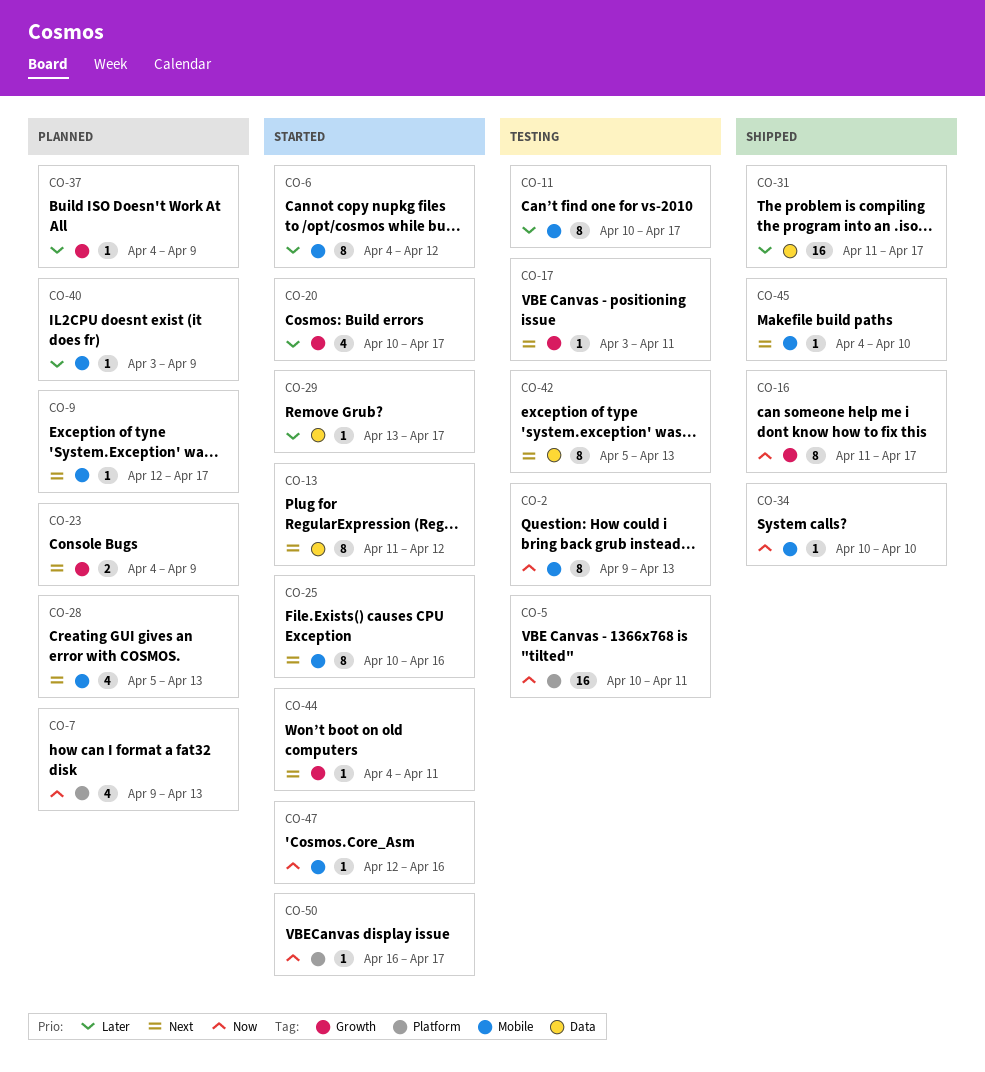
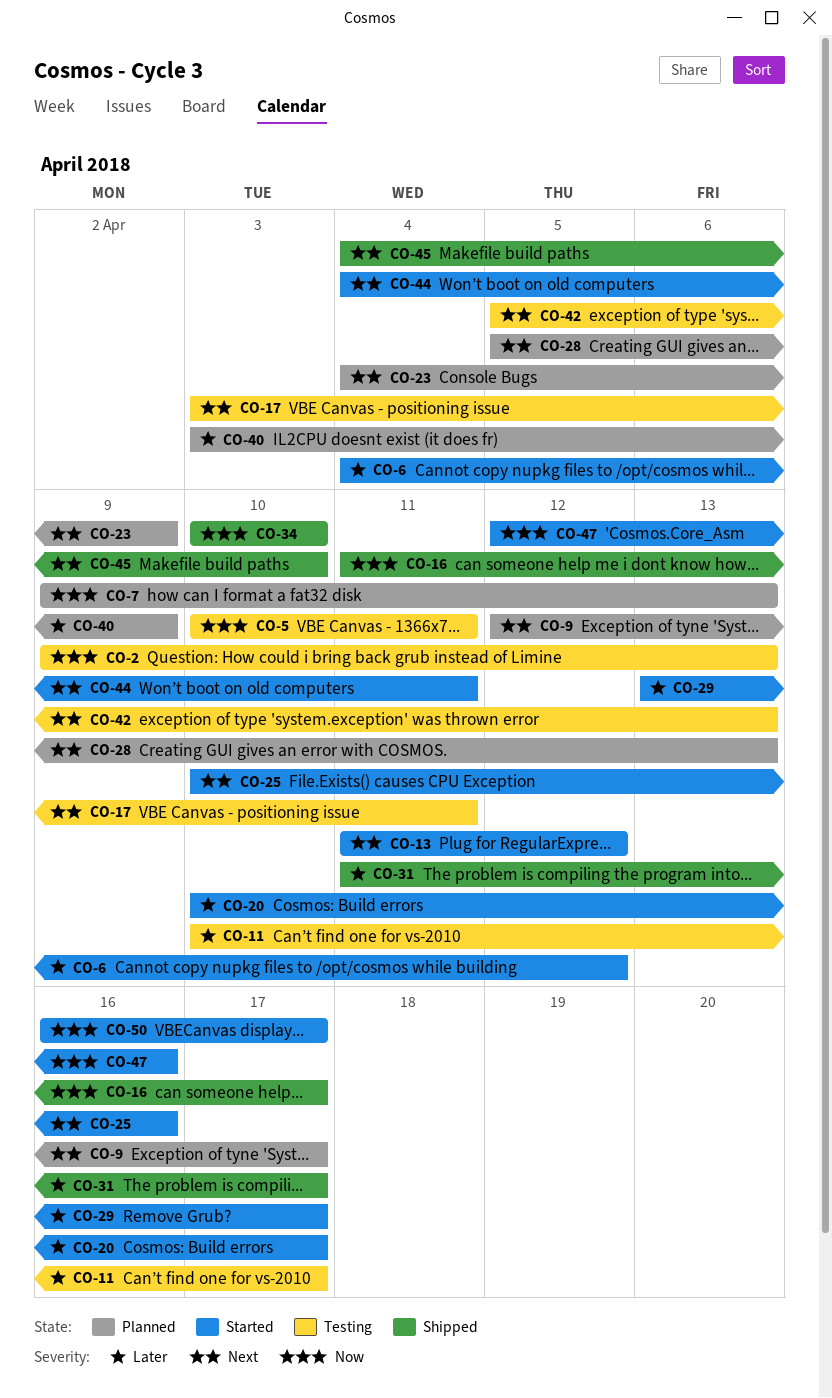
CO-37: present -> none

